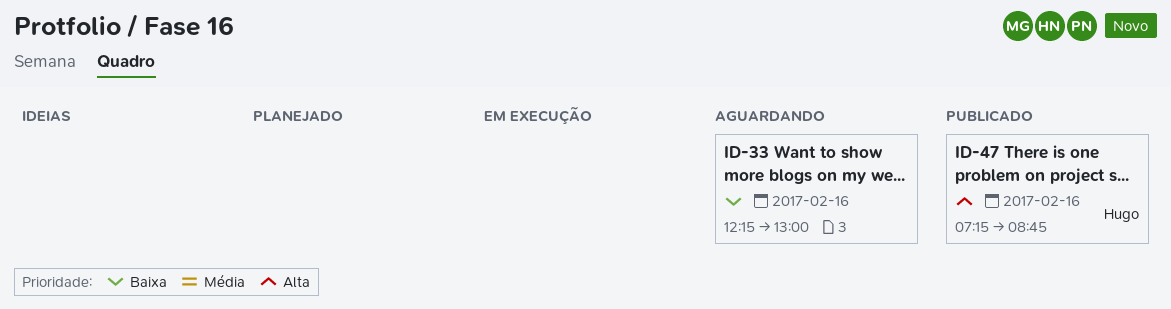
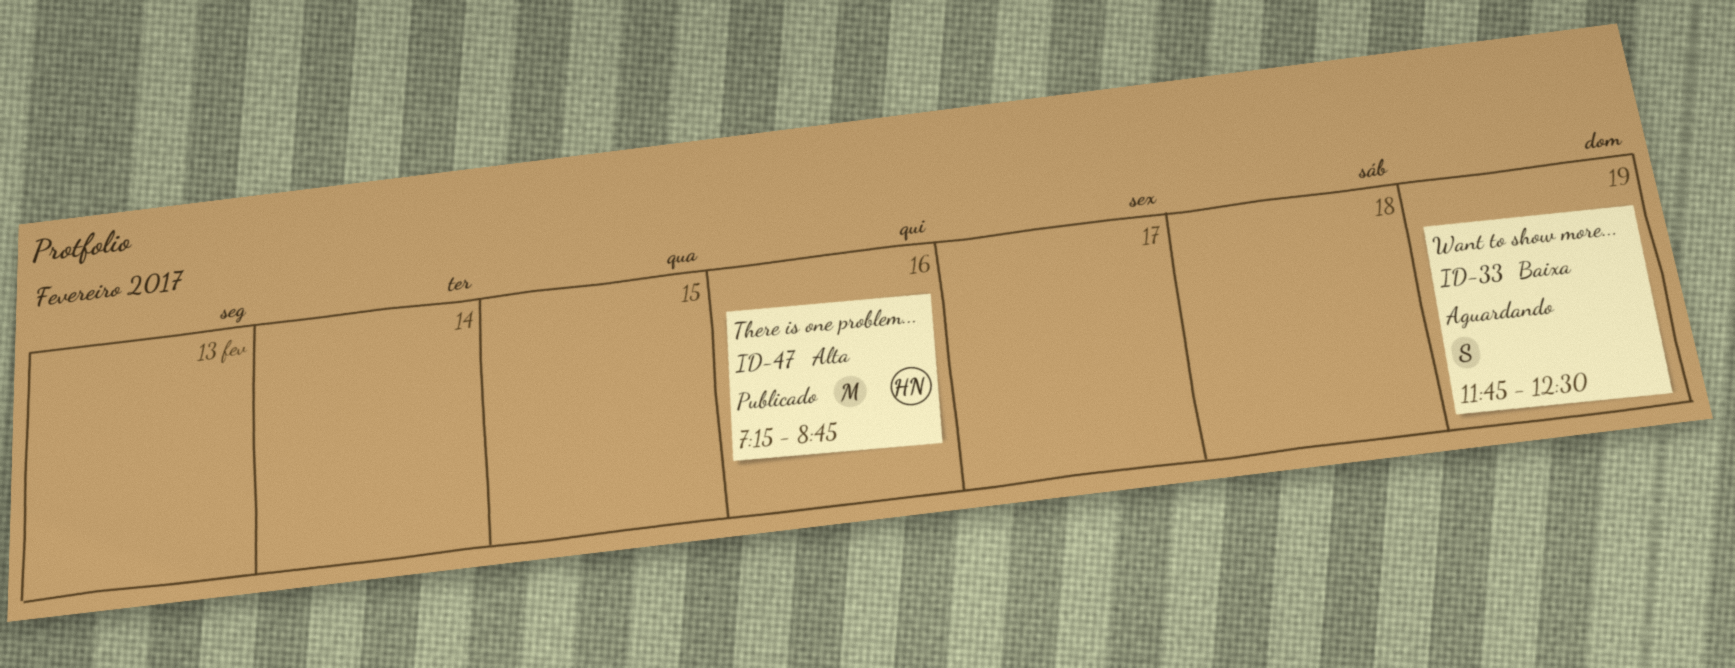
ID-33, day: Feb 16 -> Feb 19
ID-33, begins: 12:15 -> 11:45
ID-33, ends: 13:00 -> 12:30

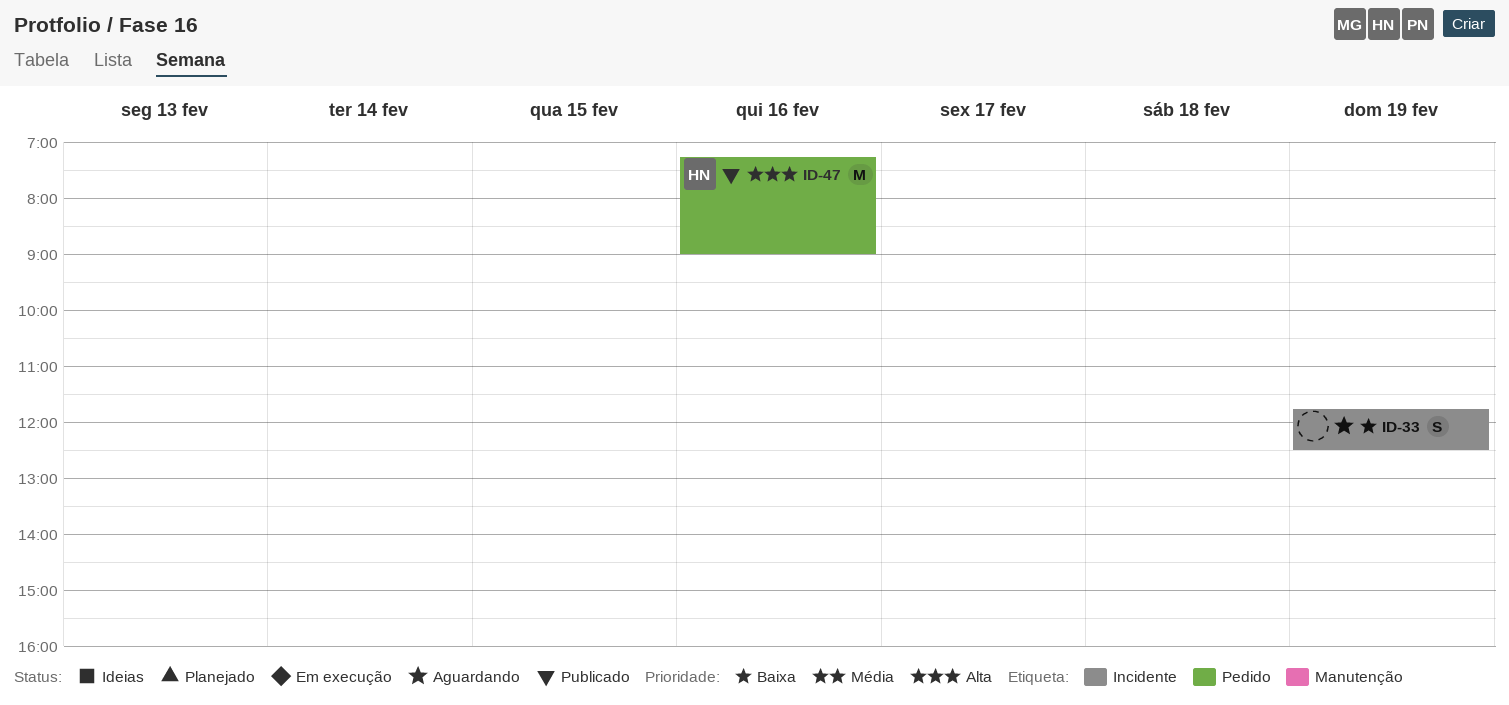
ID-47, ends: 08:45 -> 09:00

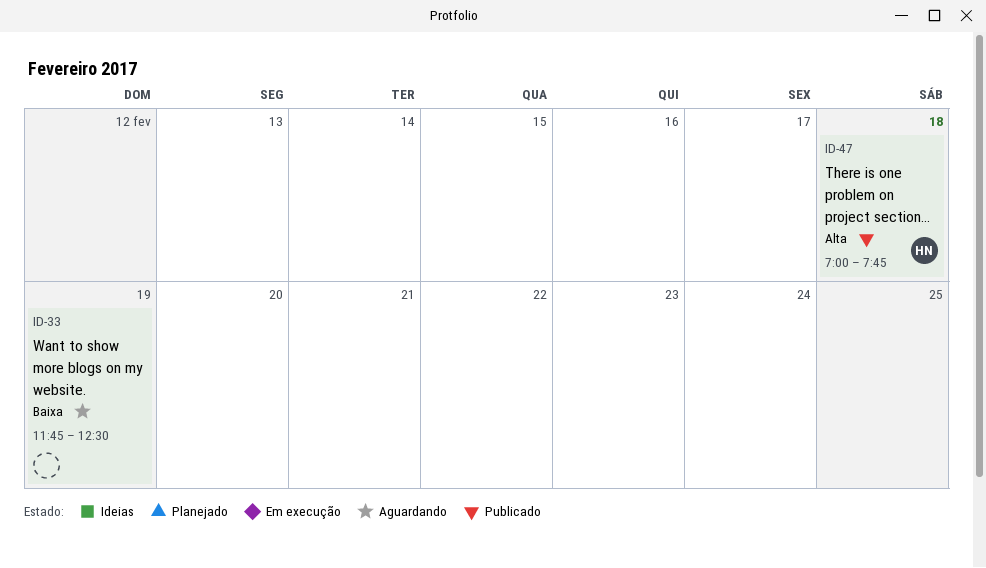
ID-47, day: Feb 16 -> Feb 18
ID-47, begins: 07:15 -> 07:00
ID-47, ends: 09:00 -> 07:45

